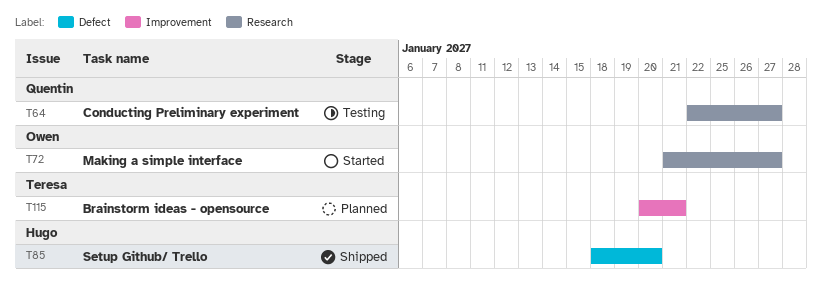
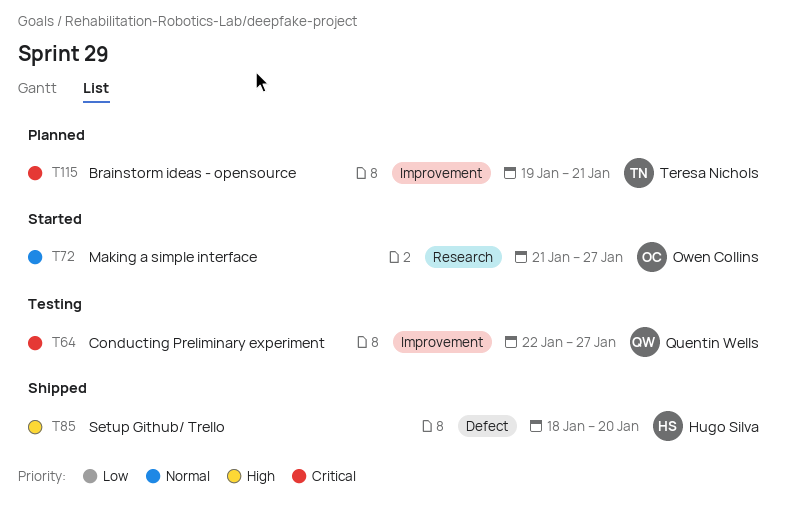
T64, label: Research -> Improvement
T115, start: Jan 20 -> Jan 19

